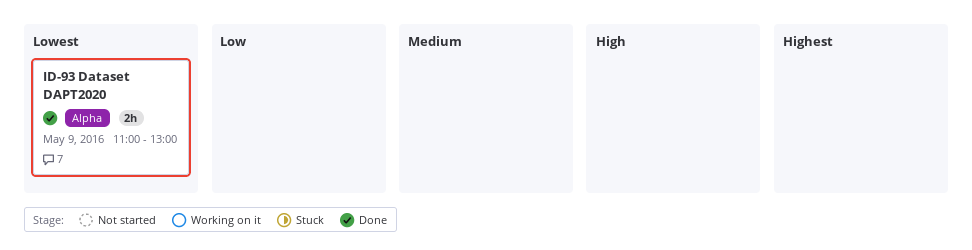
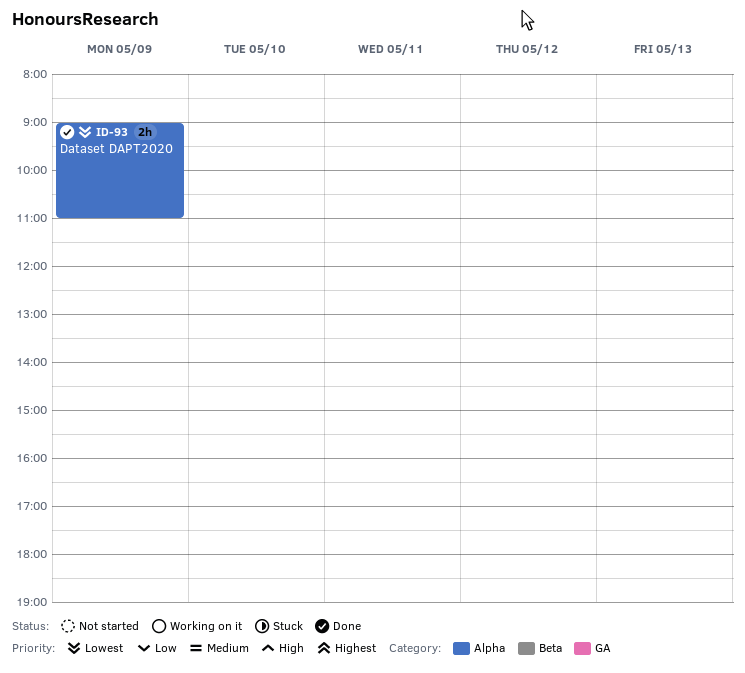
ID-93, begins: 11:00 -> 09:00
ID-93, ends: 13:00 -> 11:00

